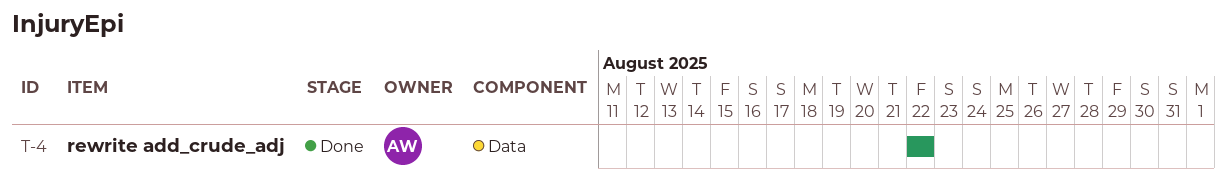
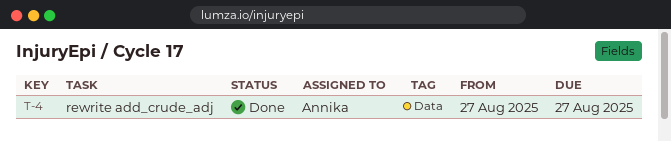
T-4, start: Aug 22 -> Aug 27
T-4, due: Aug 22 -> Aug 27

